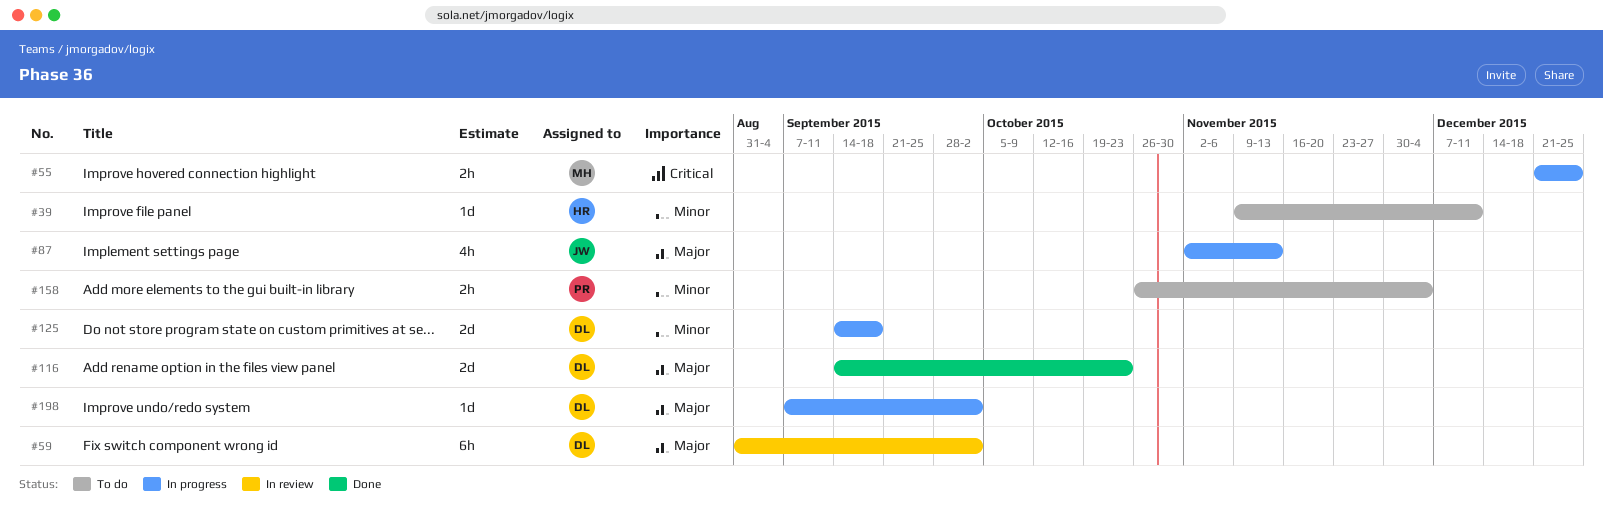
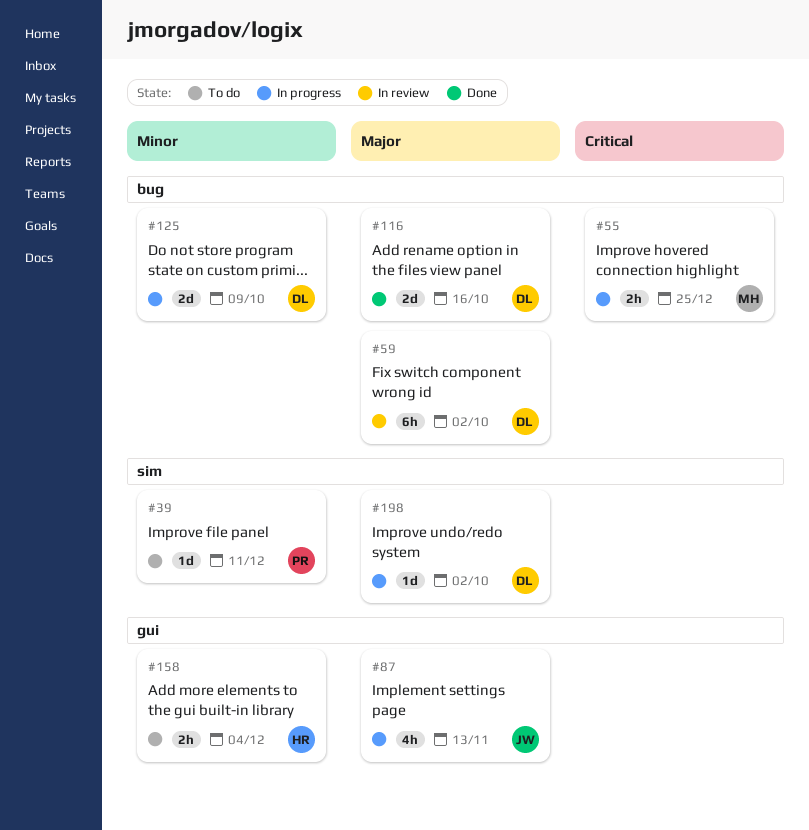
#39, owner: HR -> PR
#116, due: Oct 23 -> Oct 16
#125, due: Sep 18 -> Oct 9
#158, owner: PR -> HR

